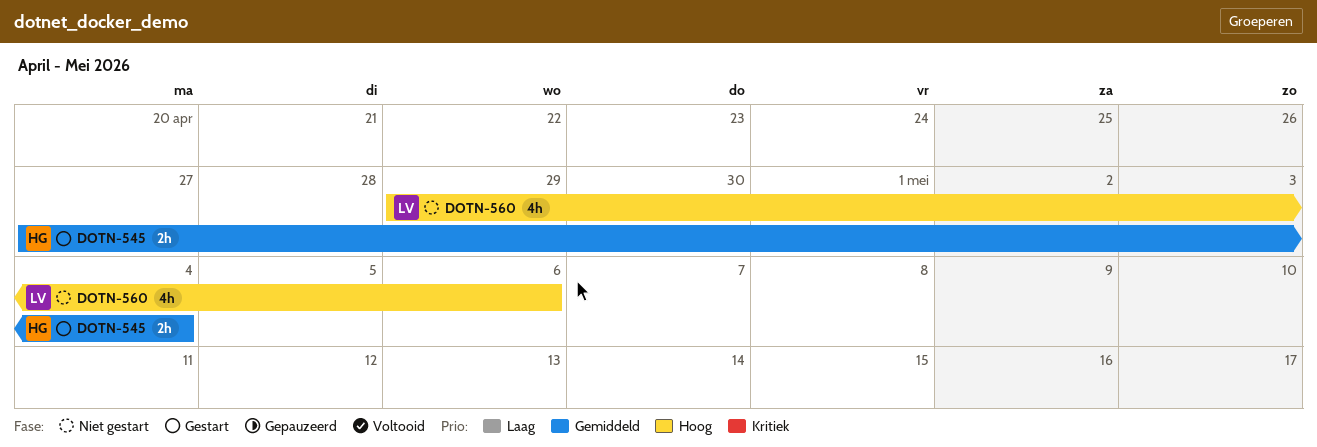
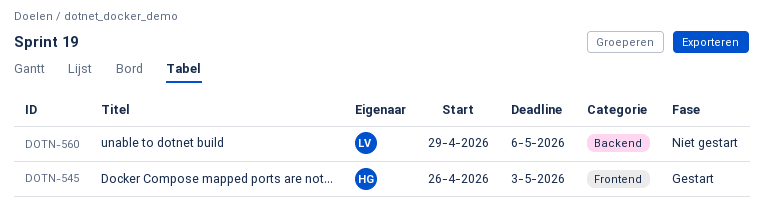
DOTN-545, start: Apr 27 -> Apr 26
DOTN-545, due: May 4 -> May 3

